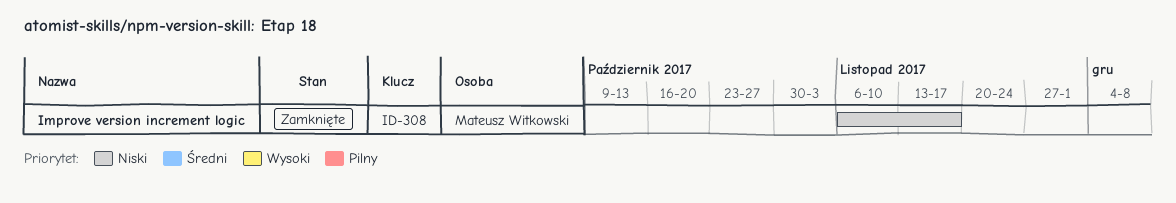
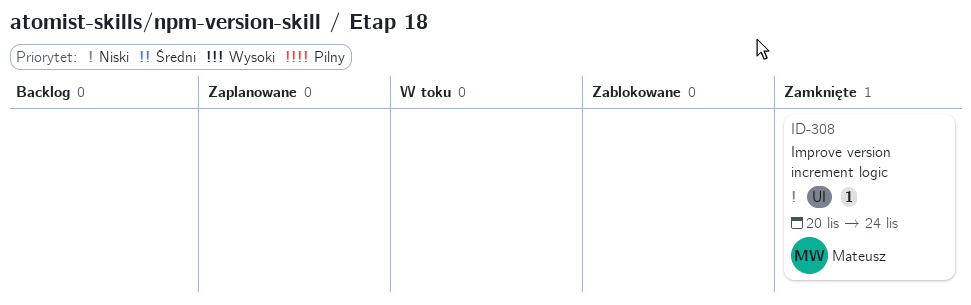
ID-308, start: Nov 6 -> Nov 20
ID-308, due: Nov 17 -> Nov 24

